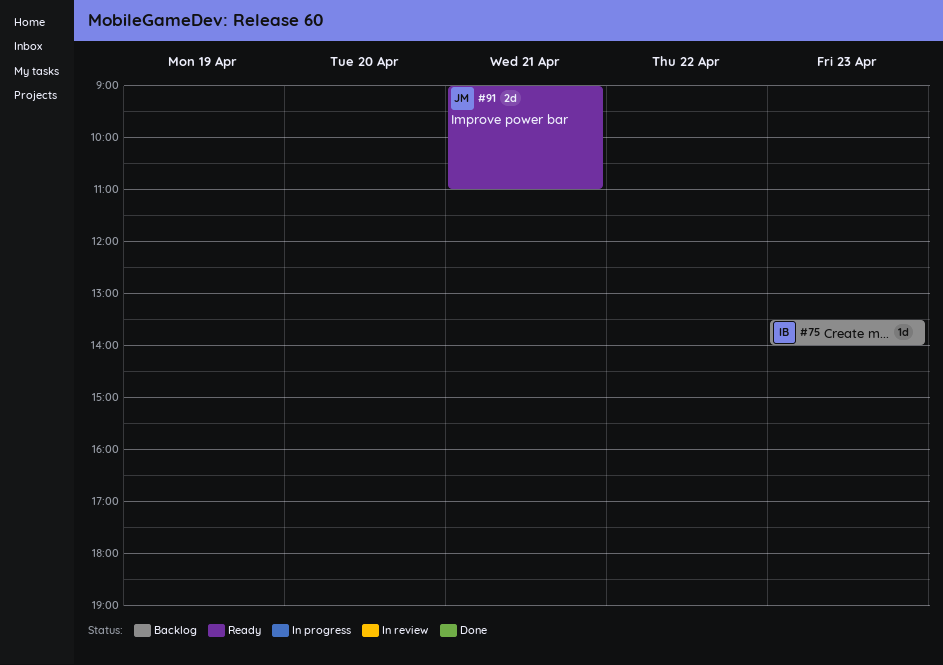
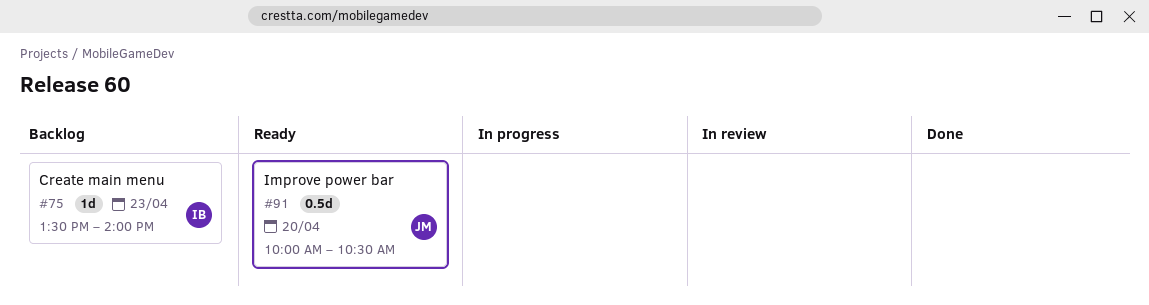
#91, estimate: 2d -> 0.5d
#91, day: Apr 21 -> Apr 20
#91, begins: 09:00 -> 10:00
#91, ends: 11:00 -> 10:30

